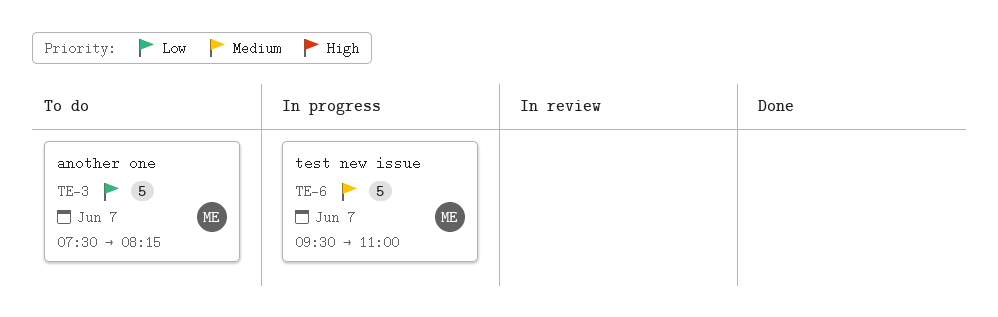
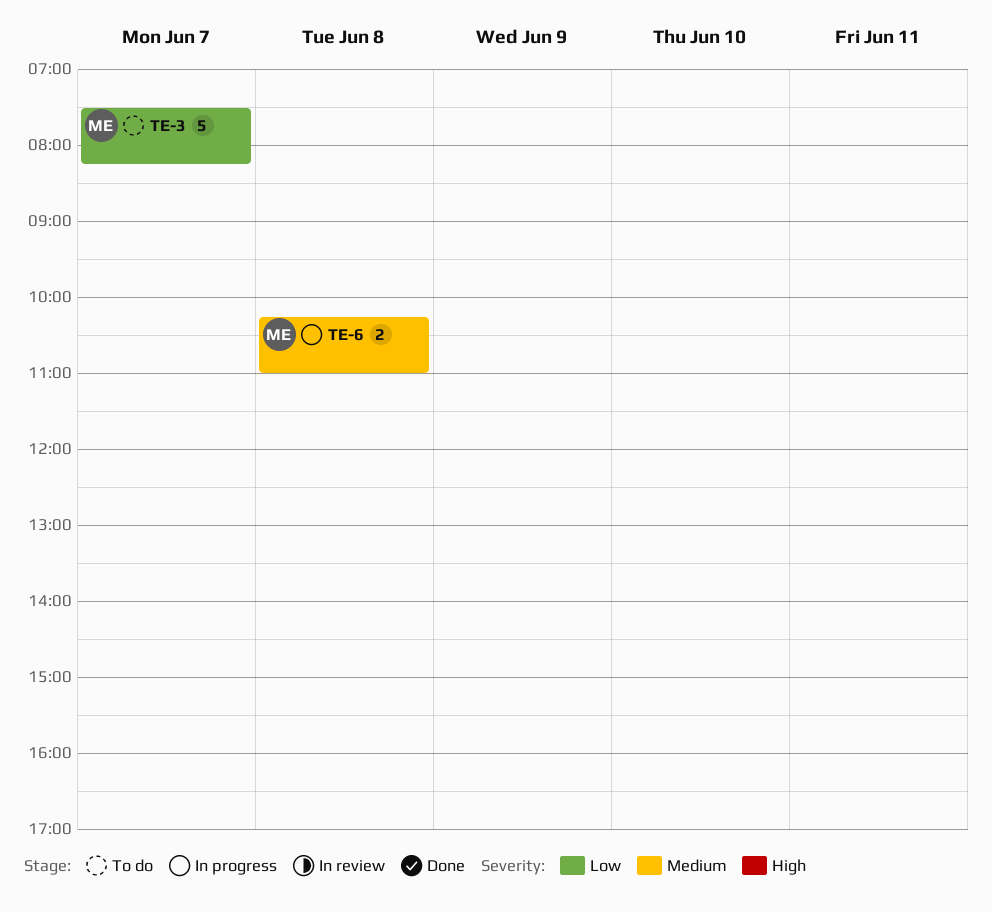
TE-6, estimate: 5 -> 2
TE-6, day: Jun 7 -> Jun 8
TE-6, begins: 09:30 -> 10:15

